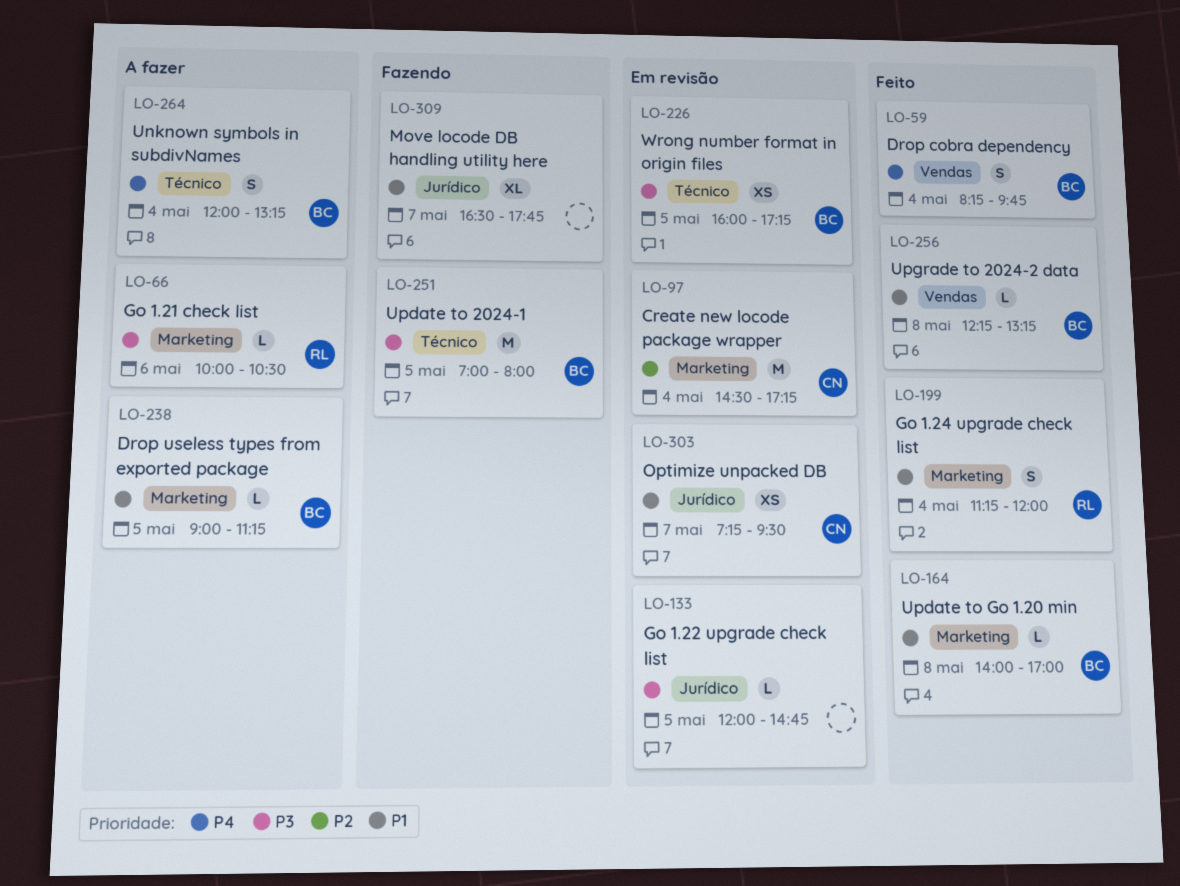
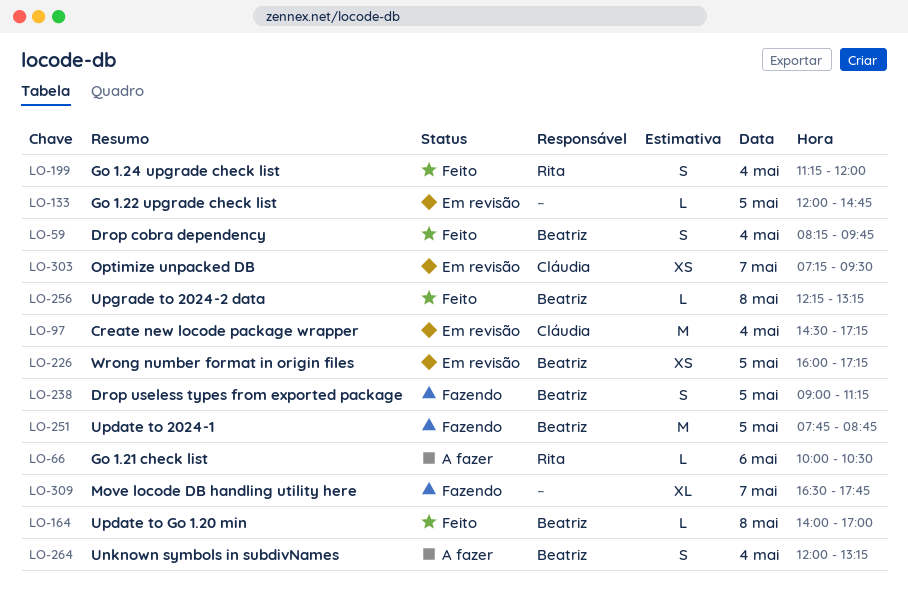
LO-238, status: A fazer -> Fazendo
LO-238, estimate: L -> S
LO-251, begins: 07:00 -> 07:45
LO-251, ends: 08:00 -> 08:45

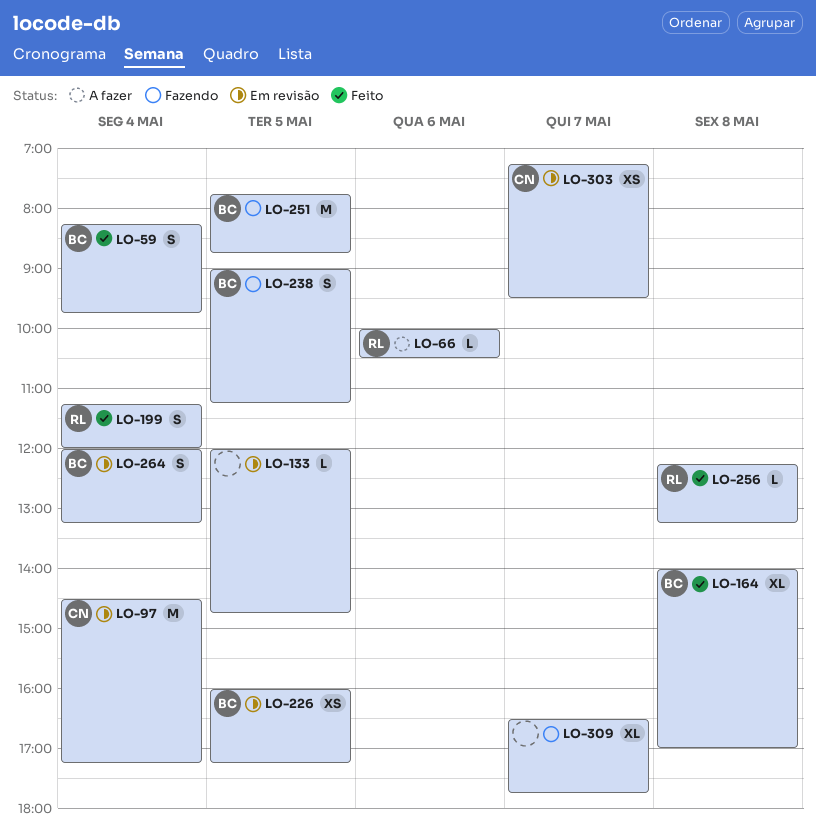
LO-164, estimate: L -> XL
LO-256, owner: Beatriz -> Rita
LO-264, status: A fazer -> Em revisão

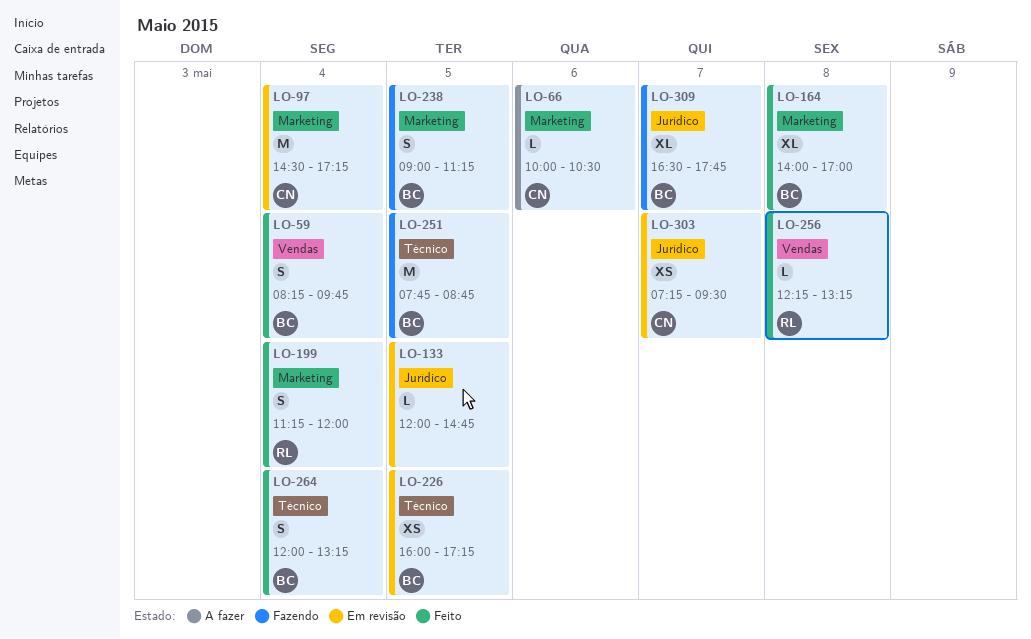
LO-66, owner: RL -> CN
LO-264, status: Em revisão -> Feito
LO-309, owner: none -> BC

